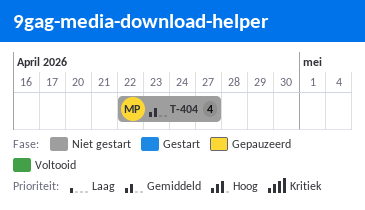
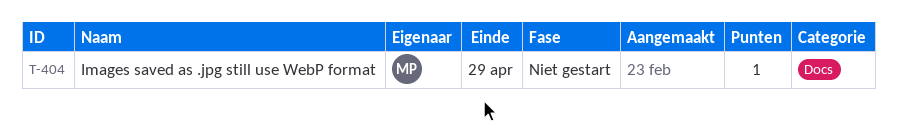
T-404, estimate: 4 -> 1
T-404, due: Apr 27 -> Apr 29

